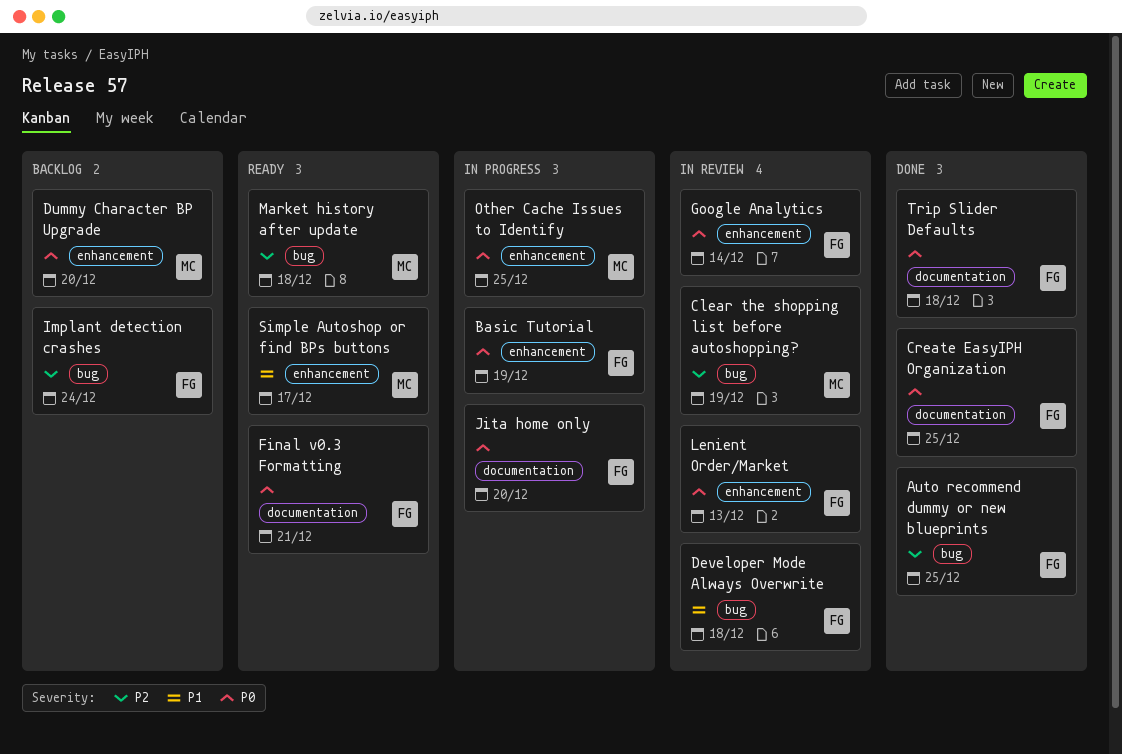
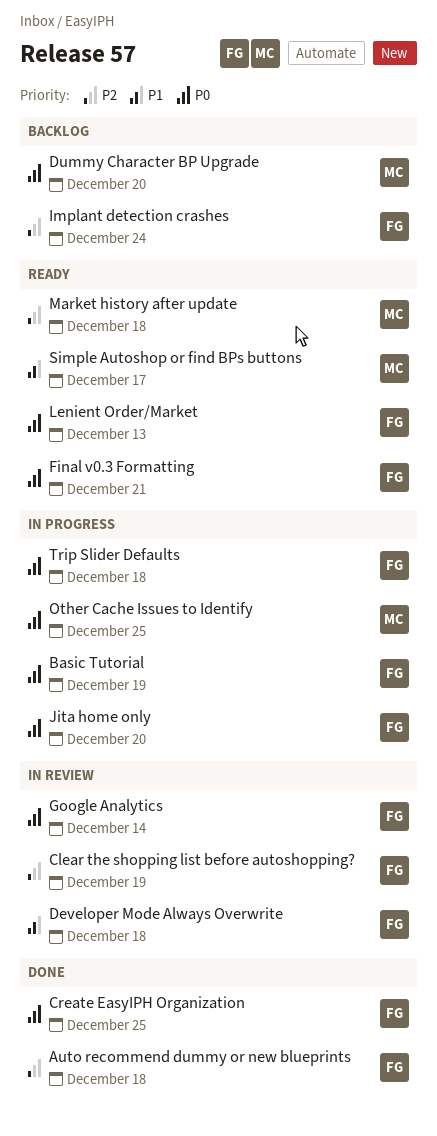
Auto recommend dummy or new blueprints, due: Dec 25 -> Dec 18
Clear the shopping list before autoshopping?, owner: MC -> FG
Lenient Order/Market, status: In review -> Ready
Trip Slider Defaults, status: Done -> In progress

